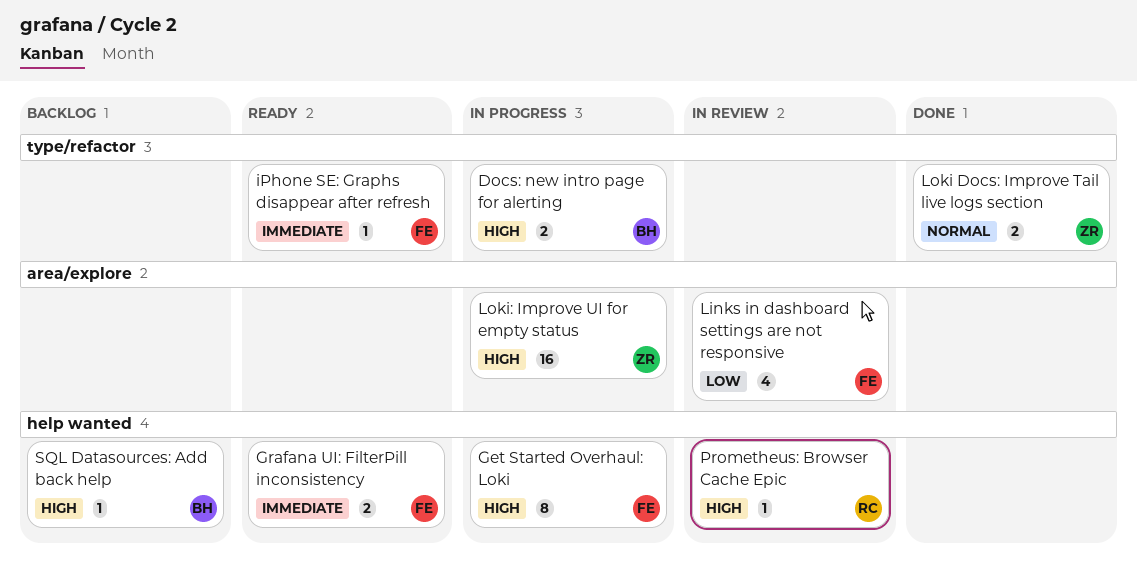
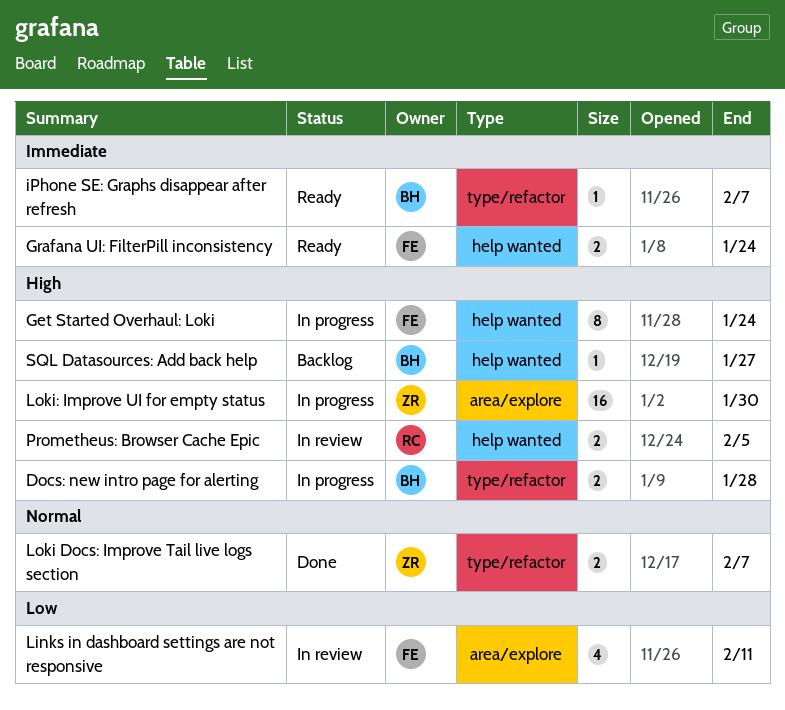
iPhone SE: Graphs disappear after refresh, owner: FE -> BH
Prometheus: Browser Cache Epic, estimate: 1 -> 2

